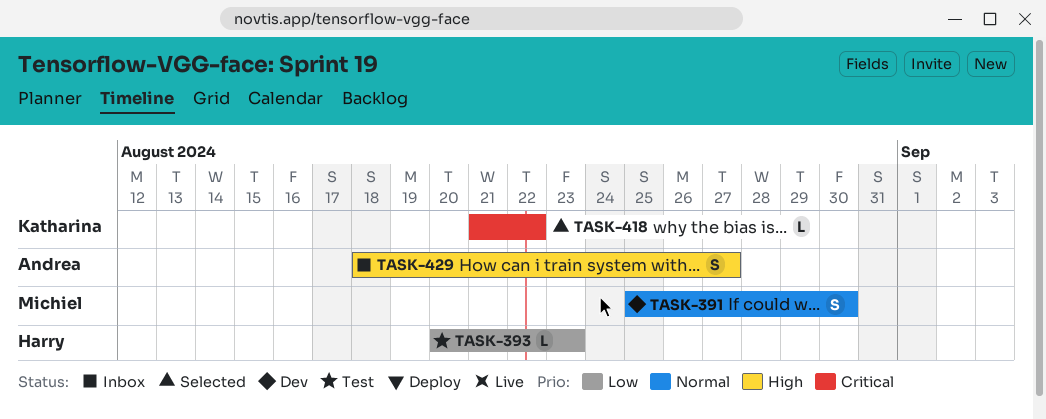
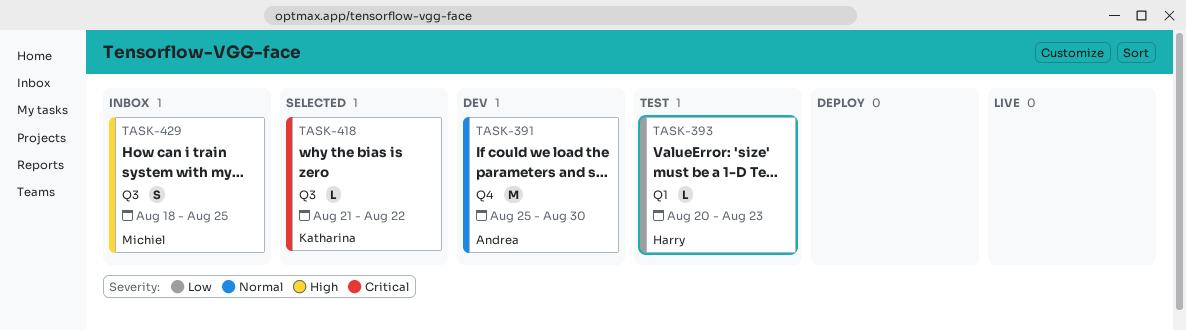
TASK-391, owner: Michiel -> Andrea
TASK-391, estimate: S -> M
TASK-429, owner: Andrea -> Michiel
TASK-429, due: Aug 27 -> Aug 25

